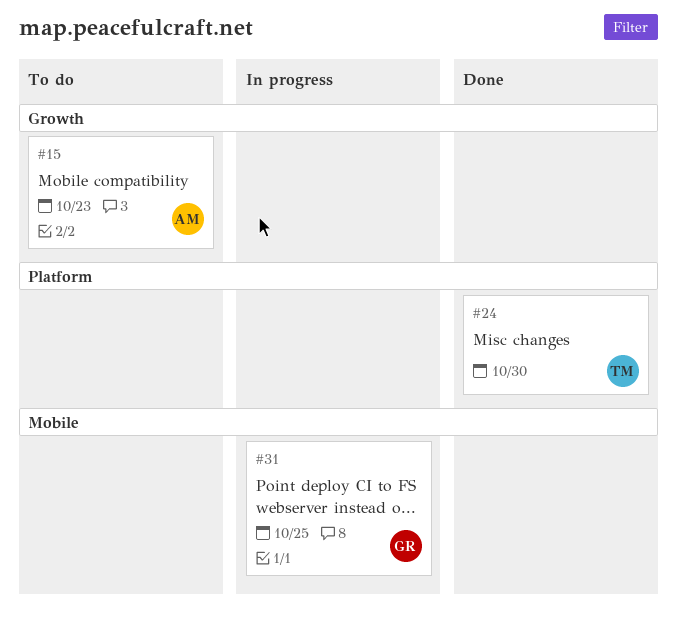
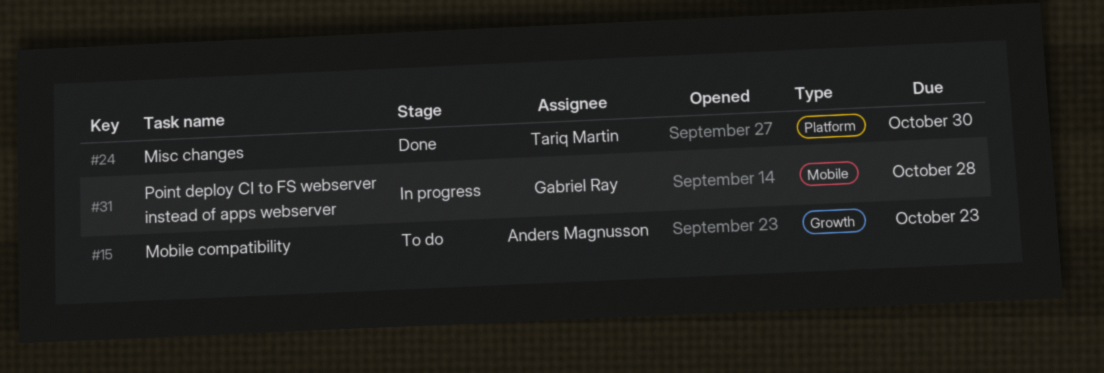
#31, due: Oct 25 -> Oct 28

